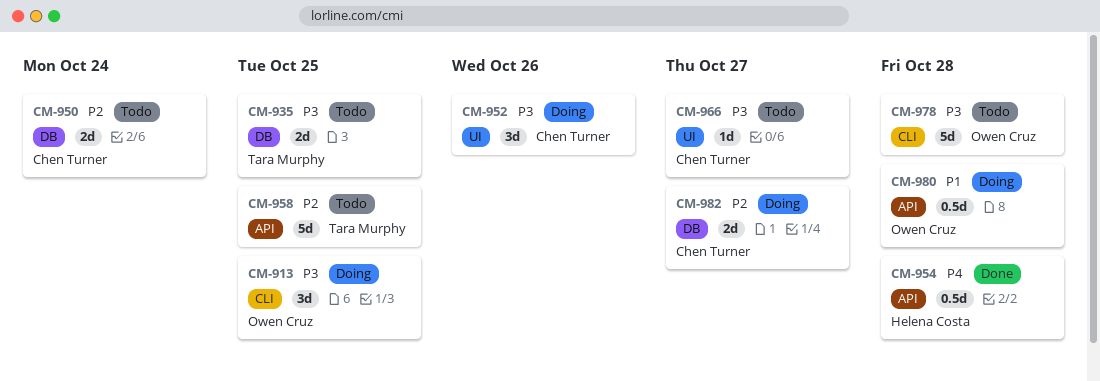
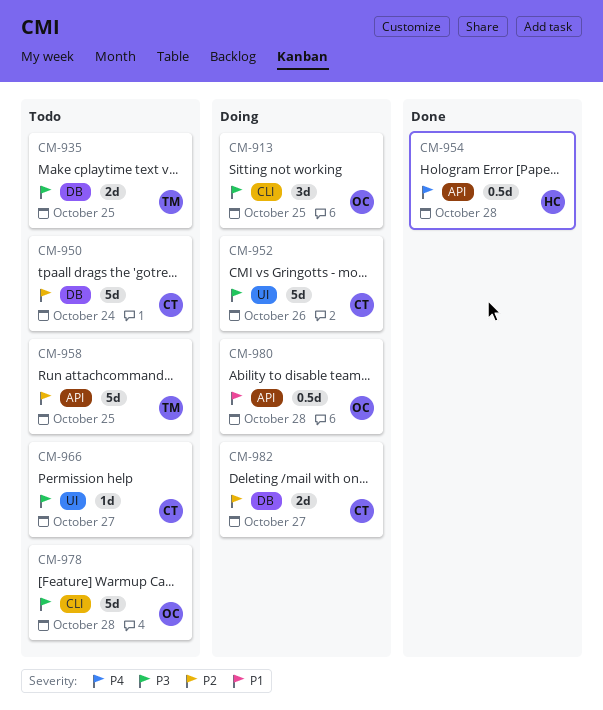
CM-950, estimate: 2d -> 5d
CM-952, estimate: 3d -> 5d

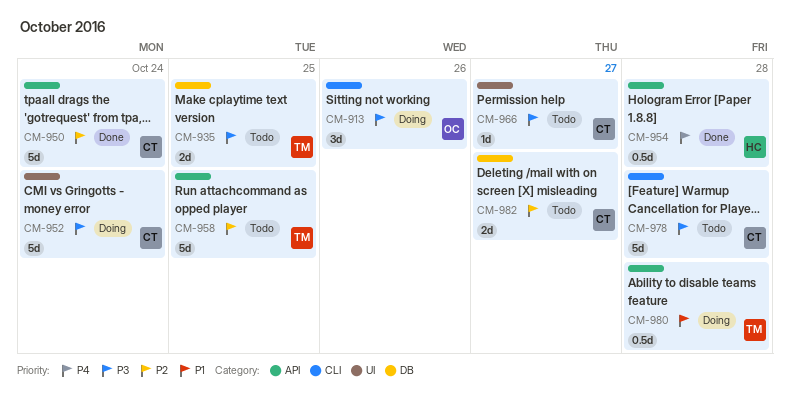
CM-913, due: Oct 25 -> Oct 26
CM-950, status: Todo -> Done
CM-950, label: DB -> API
CM-952, due: Oct 26 -> Oct 24
CM-978, owner: OC -> CT
CM-980, owner: OC -> TM
CM-982, status: Doing -> Todo

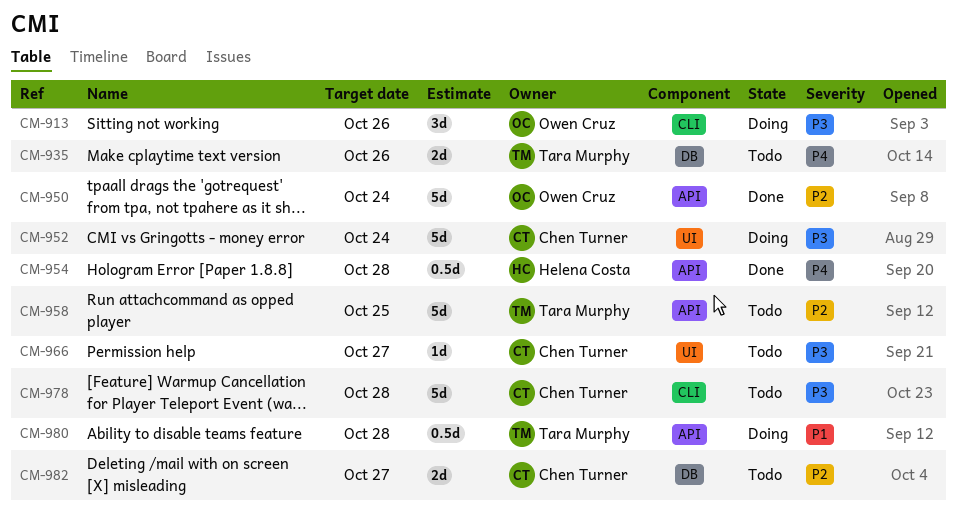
CM-935, priority: P3 -> P4
CM-935, due: Oct 25 -> Oct 26
CM-950, owner: Chen Turner -> Owen Cruz

